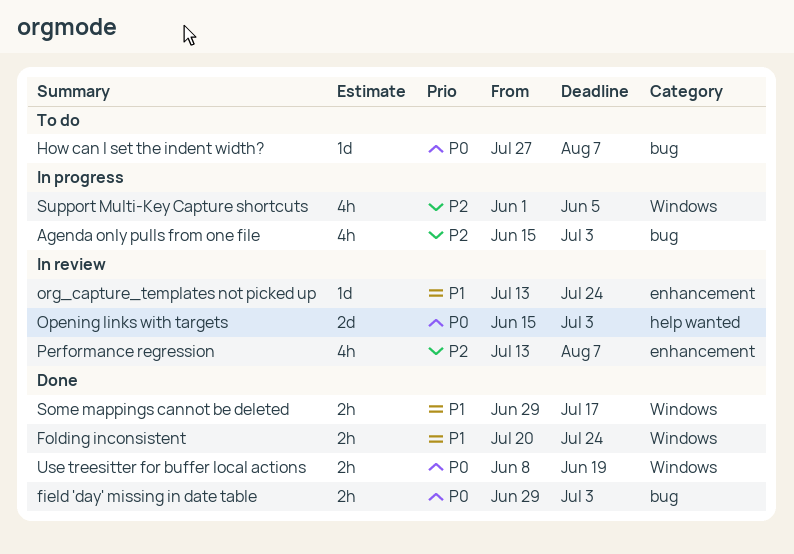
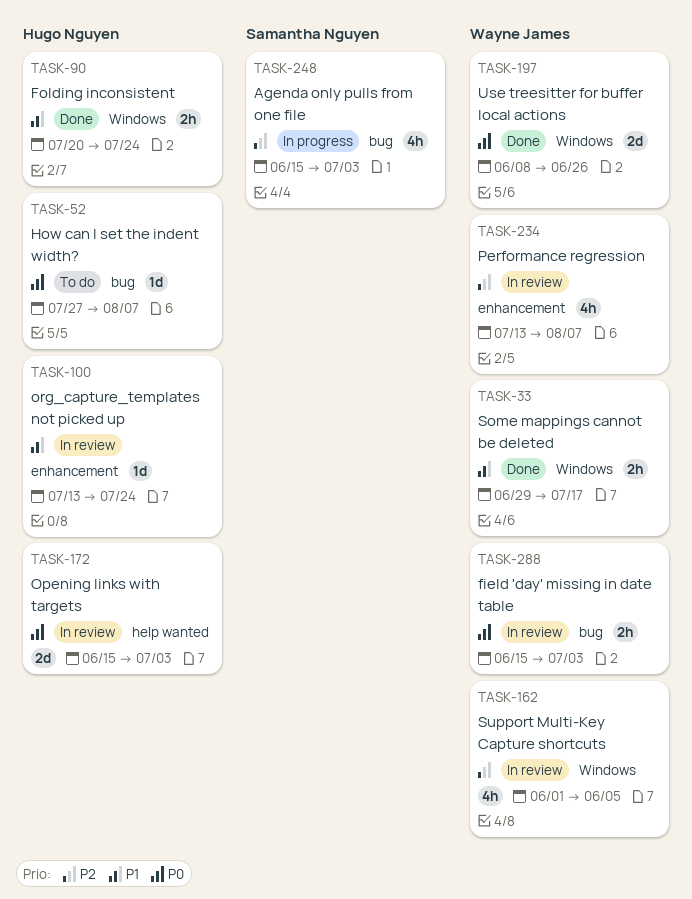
field 'day' missing in date table, status: Done -> In review
field 'day' missing in date table, start: Jun 29 -> Jun 15
Support Multi-Key Capture shortcuts, status: In progress -> In review
Use treesitter for buffer local actions, estimate: 2h -> 2d
Use treesitter for buffer local actions, due: Jun 19 -> Jun 26

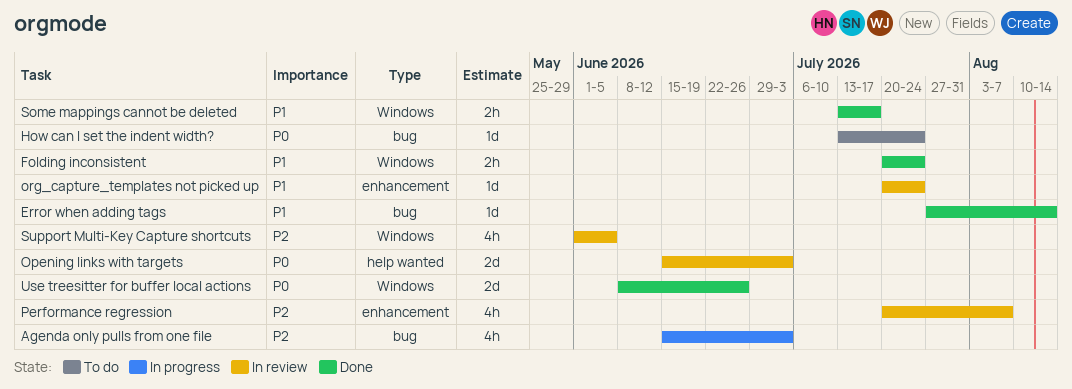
Error when adding tags: none -> present
field 'day' missing in date table: present -> none
How can I set the indent width?, start: Jul 27 -> Jul 13
How can I set the indent width?, due: Aug 7 -> Jul 24
org_capture_templates not picked up, start: Jul 13 -> Jul 20
Performance regression, start: Jul 13 -> Jul 20
Some mappings cannot be deleted, start: Jun 29 -> Jul 13

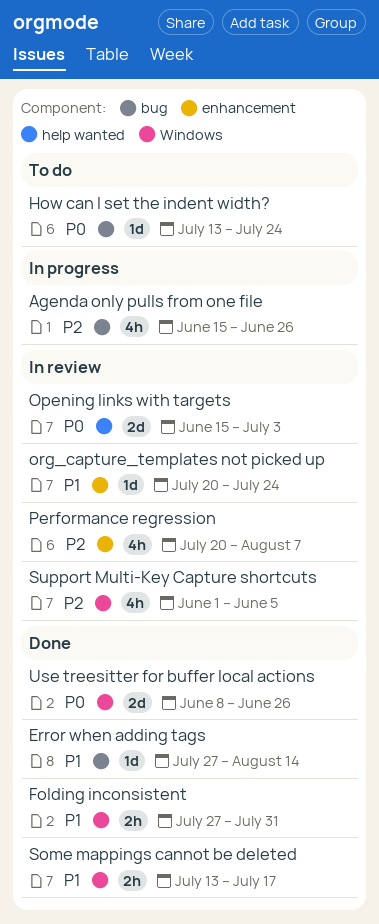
Agenda only pulls from one file, due: Jul 3 -> Jun 26
Folding inconsistent, start: Jul 20 -> Jul 27
Folding inconsistent, due: Jul 24 -> Jul 31

